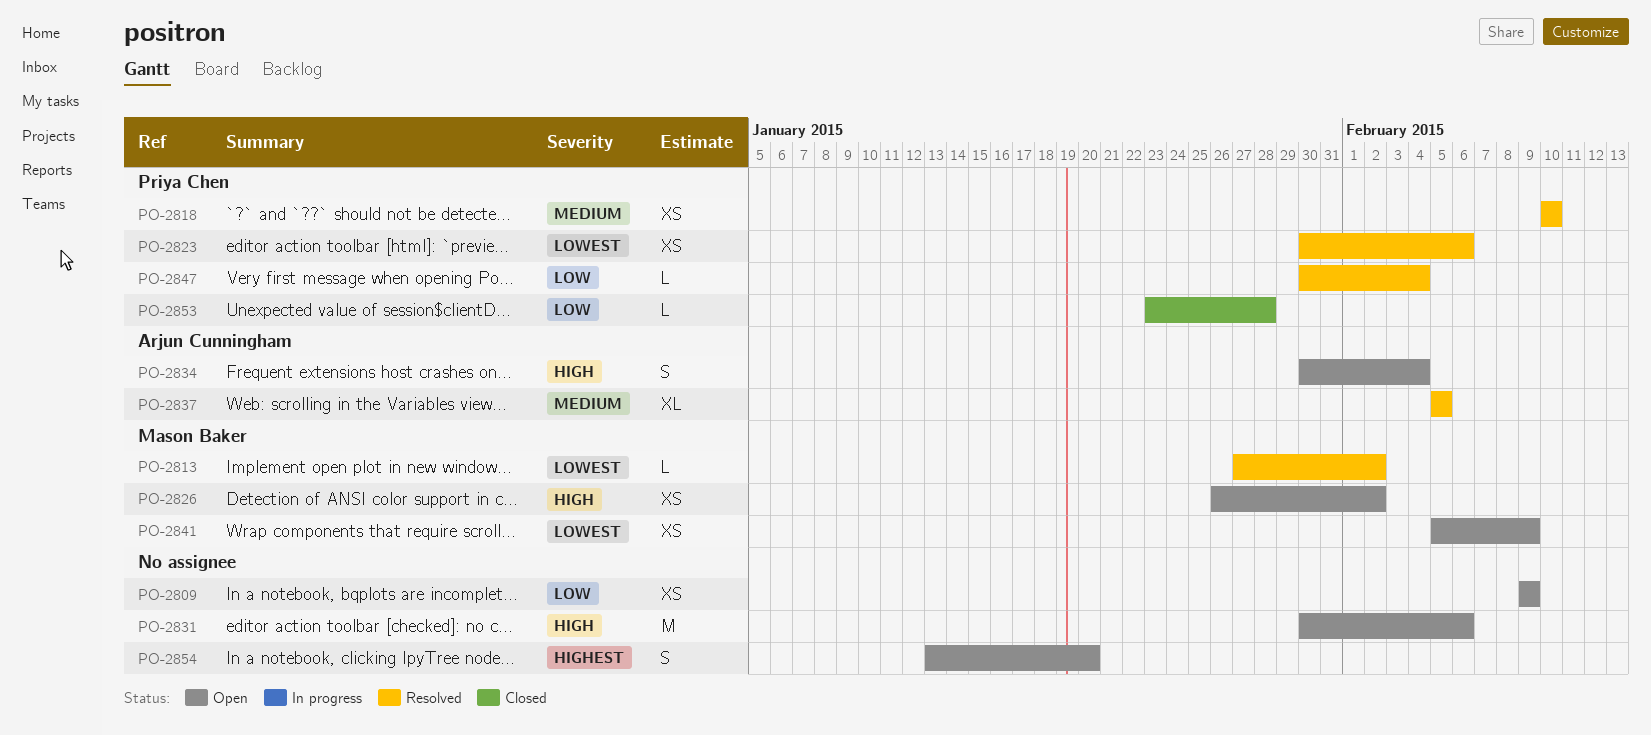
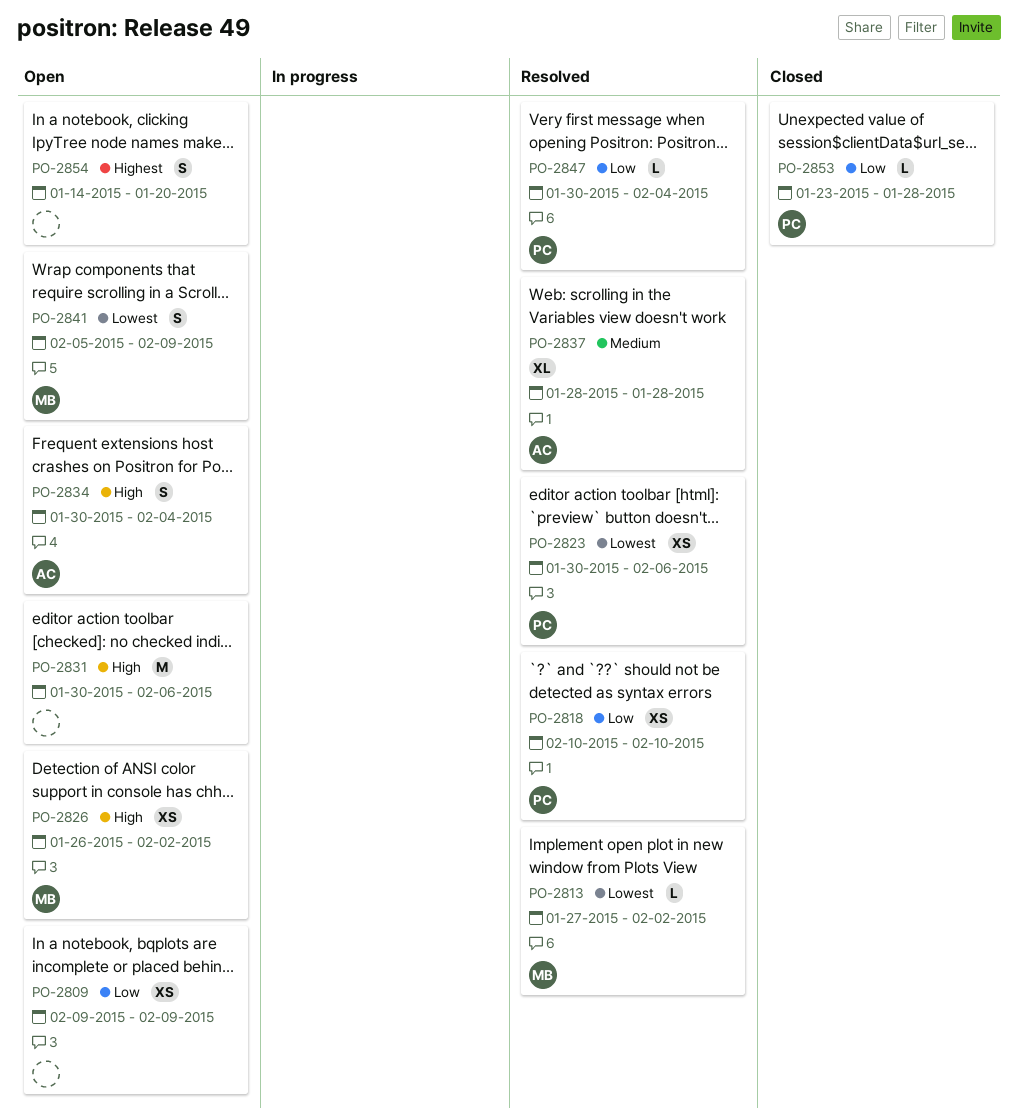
PO-2818, priority: Medium -> Low
PO-2837, start: Feb 5 -> Jan 28
PO-2837, due: Feb 5 -> Jan 28
PO-2841, estimate: XS -> S
PO-2854, start: Jan 13 -> Jan 14

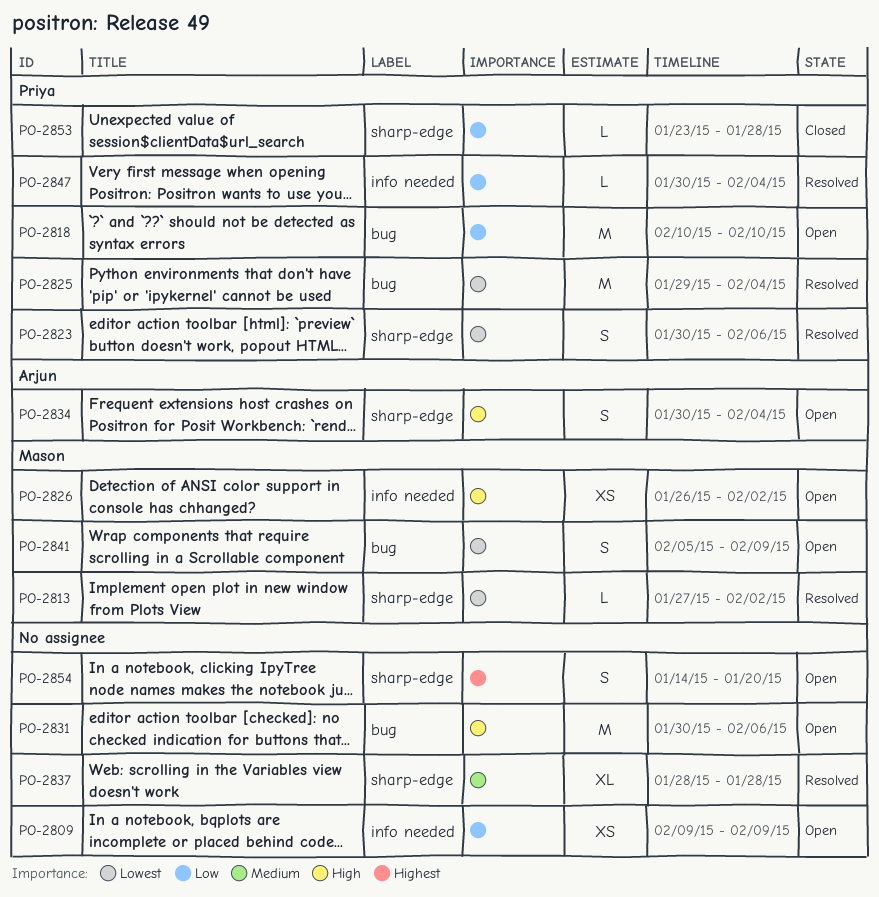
PO-2818, status: Resolved -> Open
PO-2818, estimate: XS -> M
PO-2823, estimate: XS -> S
PO-2825: none -> present
PO-2837, owner: Arjun -> none

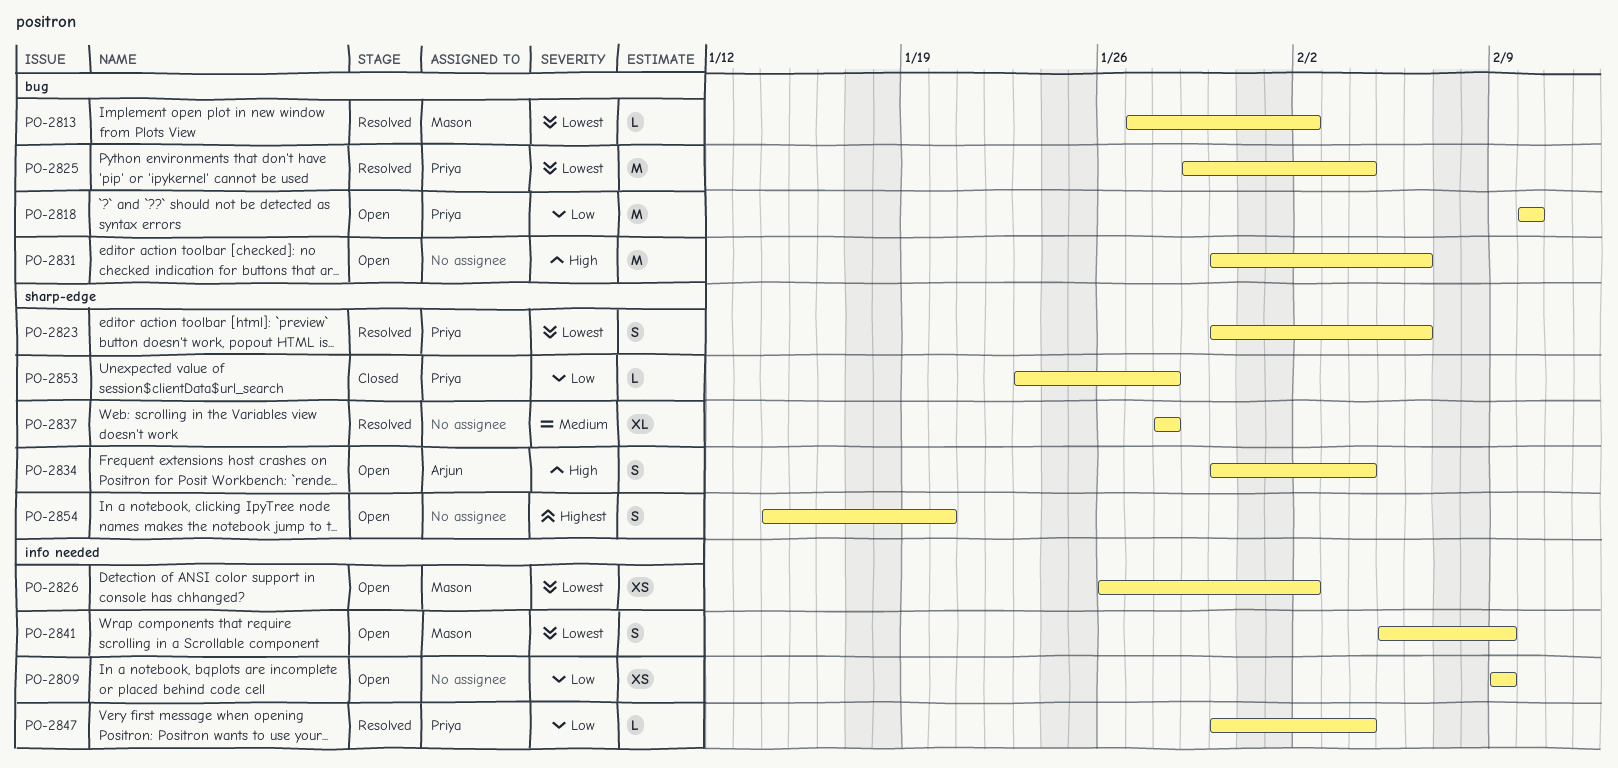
PO-2813, label: sharp-edge -> bug
PO-2826, priority: High -> Lowest
PO-2841, label: bug -> info needed

